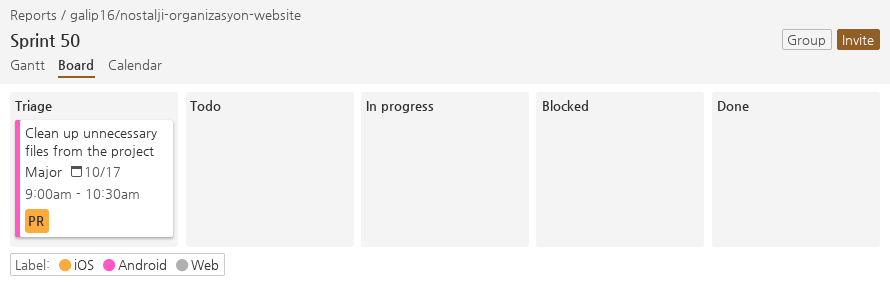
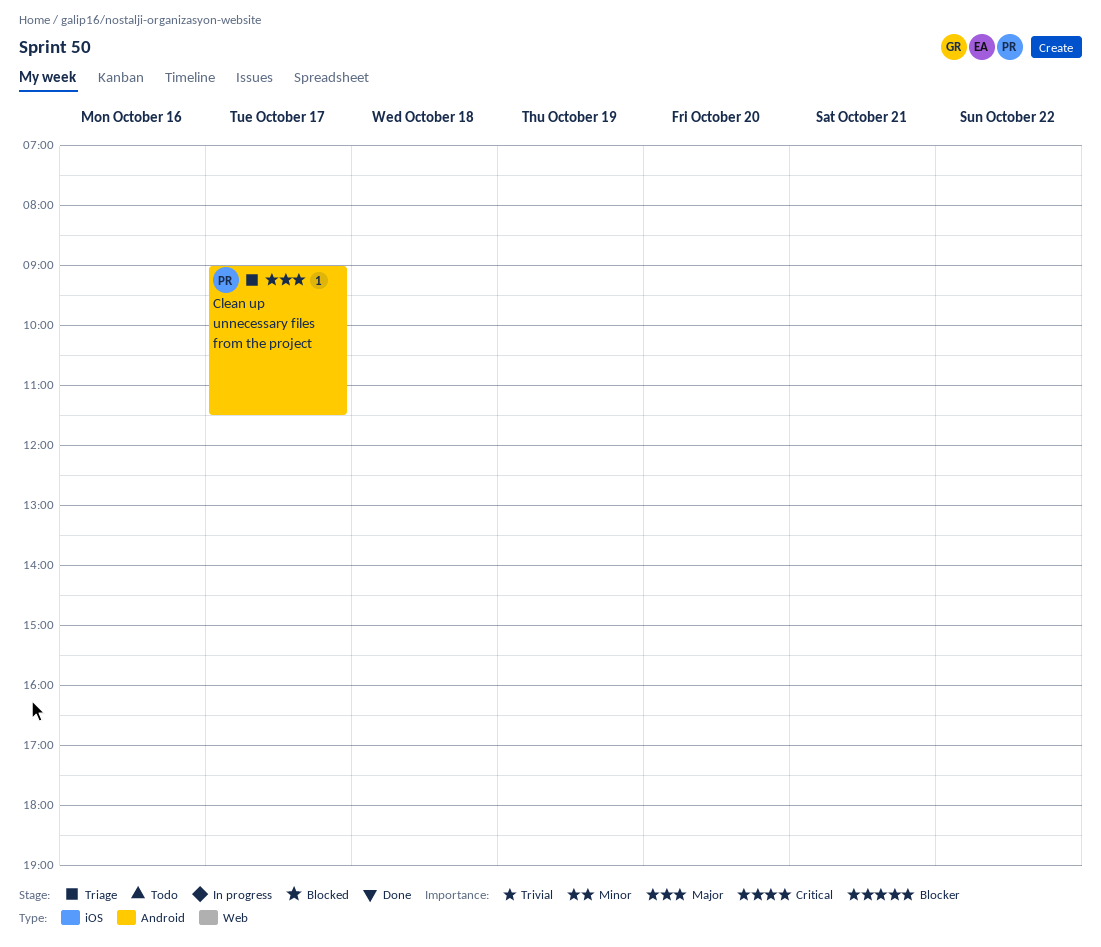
Clean up unnecessary files from the project, ends: 10:30 -> 11:30

